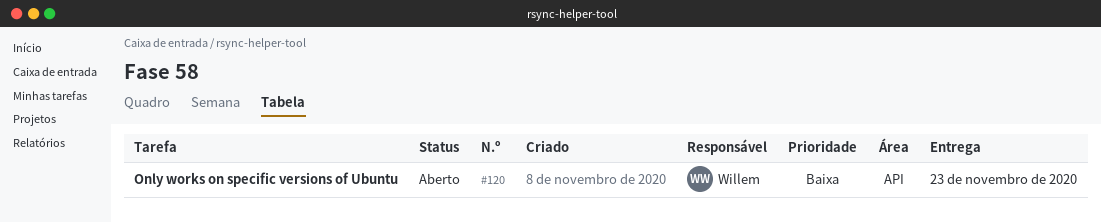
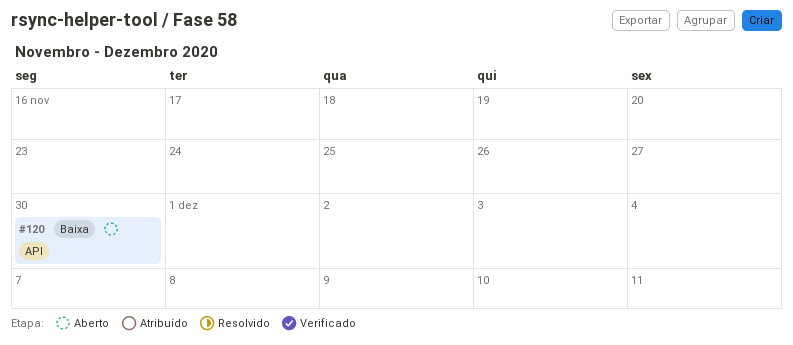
#120, due: Nov 23 -> Nov 30

